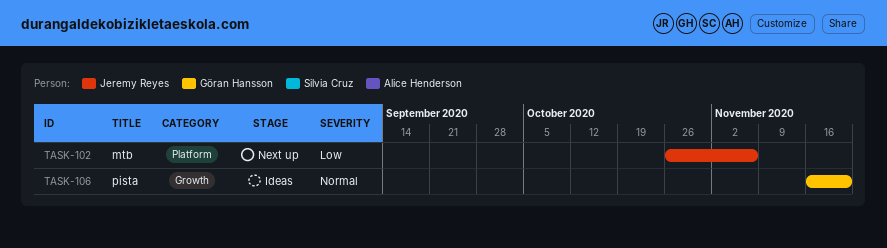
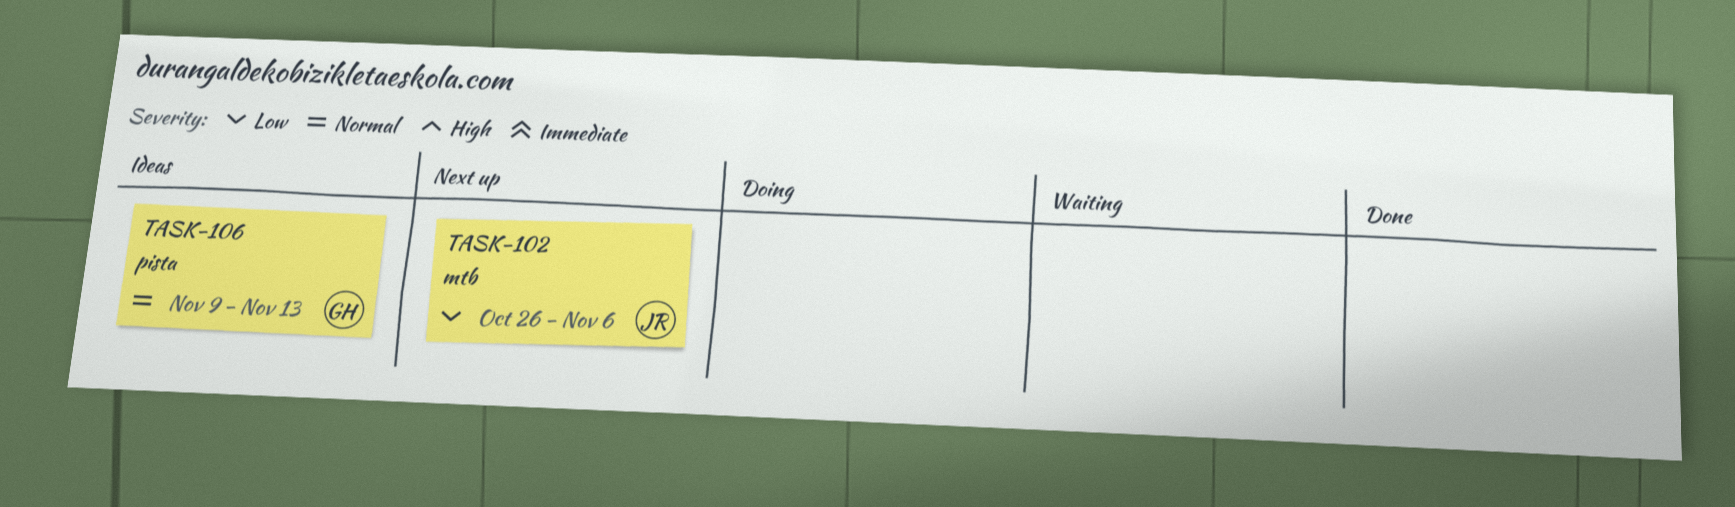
TASK-106, start: Nov 16 -> Nov 9
TASK-106, due: Nov 20 -> Nov 13

